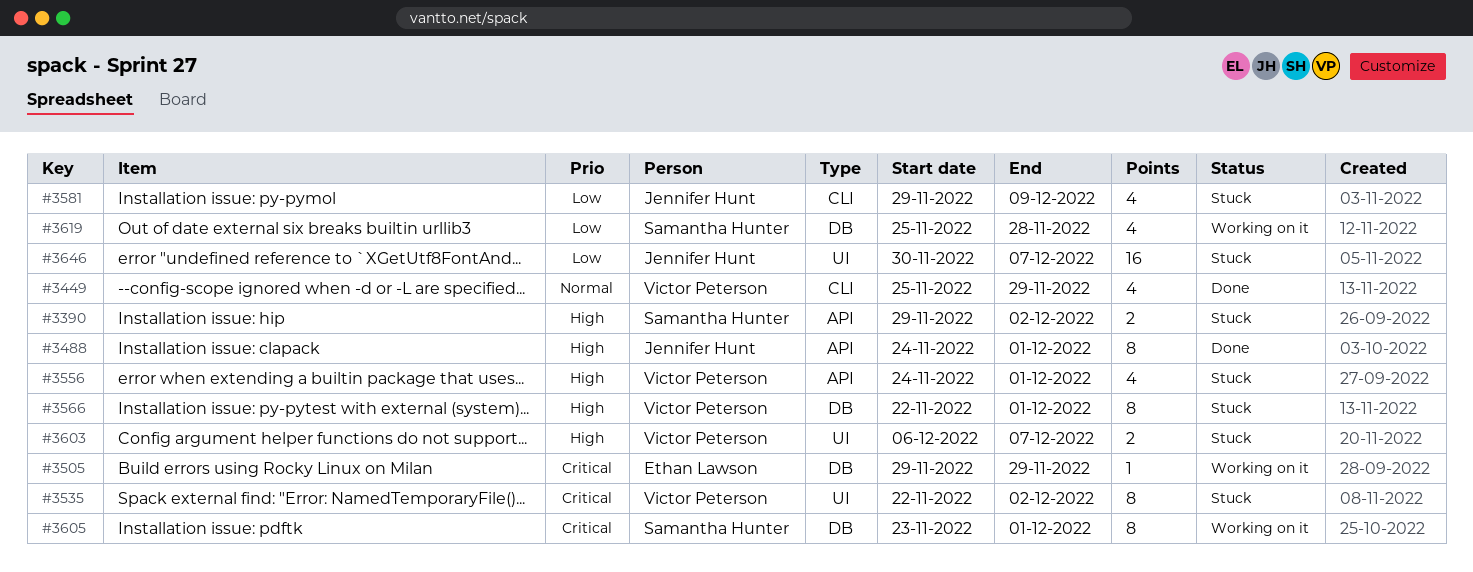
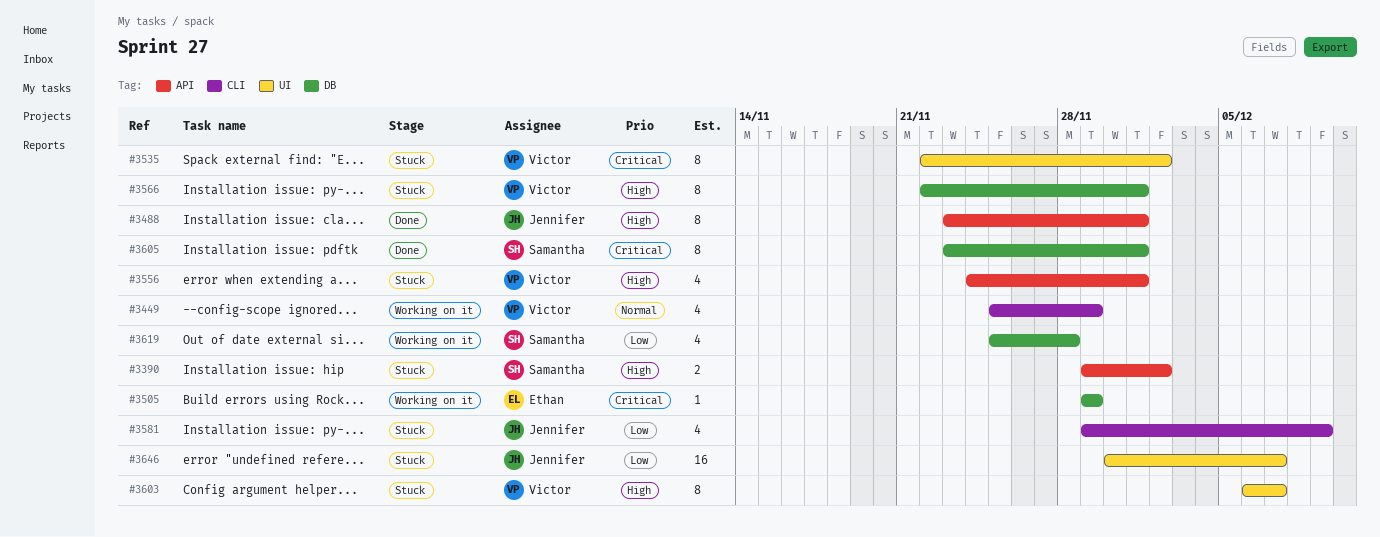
#3449, status: Done -> Working on it
#3488, start: Nov 24 -> Nov 23
#3603, estimate: 2 -> 8
#3605, status: Working on it -> Done

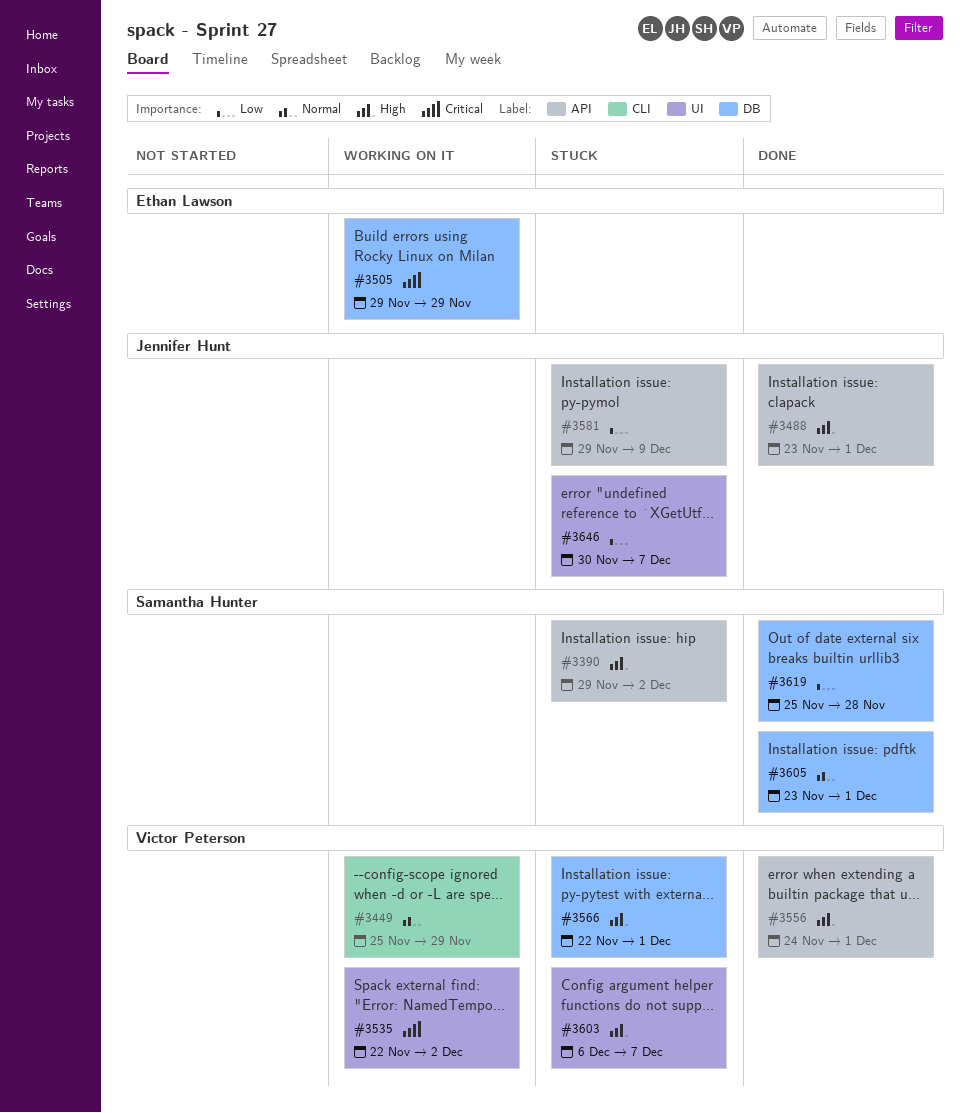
#3535, status: Stuck -> Working on it
#3556, status: Stuck -> Done
#3581, label: CLI -> API
#3605, priority: Critical -> Normal
#3619, status: Working on it -> Done

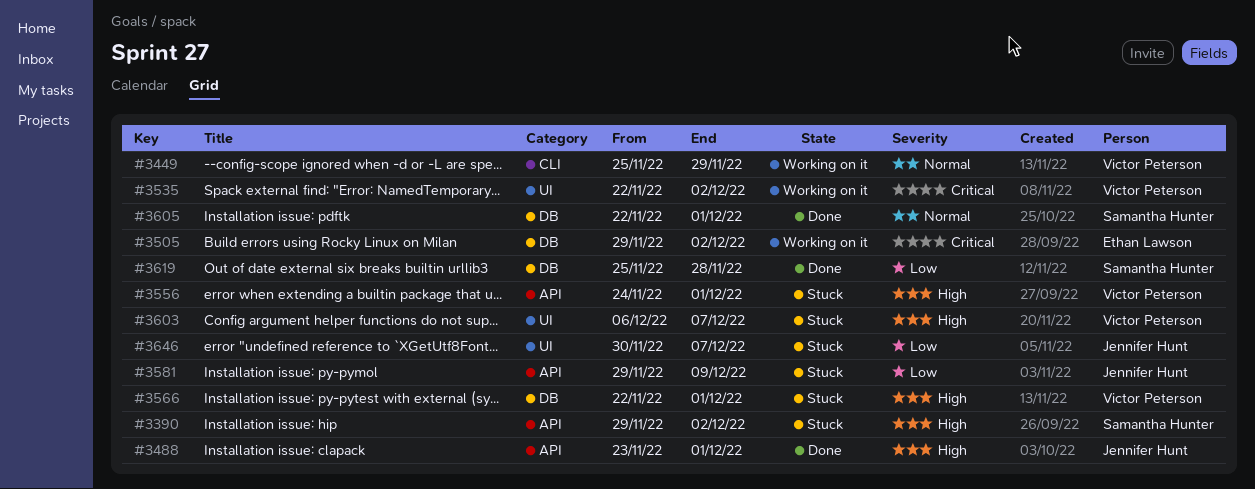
#3505, due: Nov 29 -> Dec 2
#3556, status: Done -> Stuck
#3605, start: Nov 23 -> Nov 22

